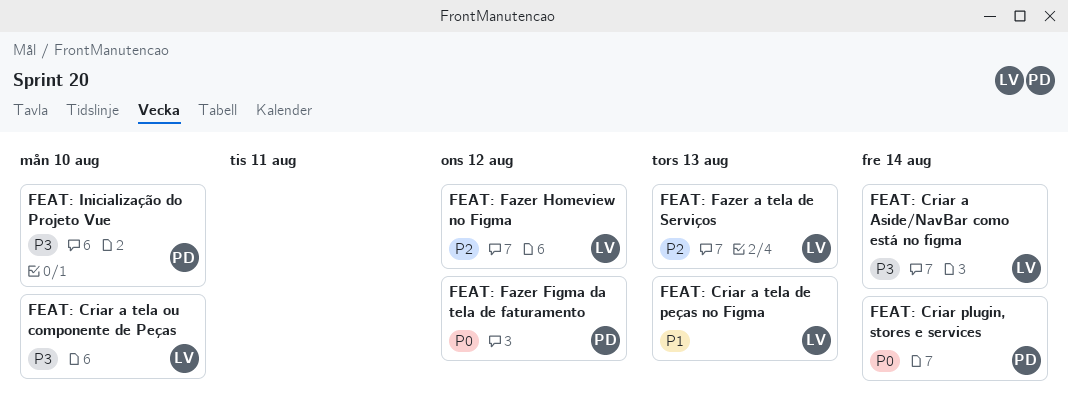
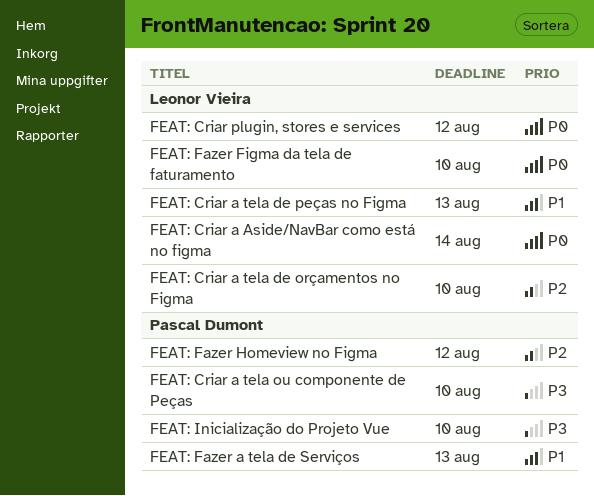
FEAT: Criar a Aside/NavBar como está no figma, priority: P3 -> P0
FEAT: Criar a tela de orçamentos no Figma: none -> present
FEAT: Criar a tela ou componente de Peças, owner: Leonor Vieira -> Pascal Dumont
FEAT: Criar plugin, stores e services, owner: Pascal Dumont -> Leonor Vieira
FEAT: Criar plugin, stores e services, due: Aug 14 -> Aug 12
FEAT: Fazer a tela de Serviços, owner: Leonor Vieira -> Pascal Dumont
FEAT: Fazer a tela de Serviços, priority: P2 -> P1
FEAT: Fazer Figma da tela de faturamento, owner: Pascal Dumont -> Leonor Vieira
FEAT: Fazer Figma da tela de faturamento, due: Aug 12 -> Aug 10
FEAT: Fazer Homeview no Figma, owner: Leonor Vieira -> Pascal Dumont

